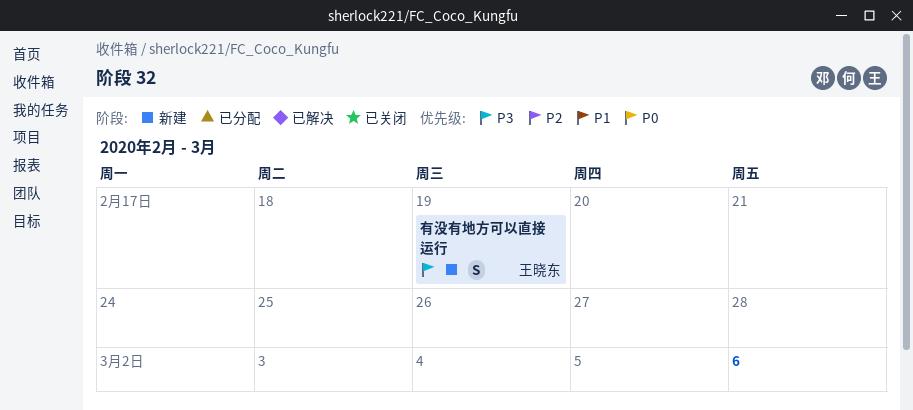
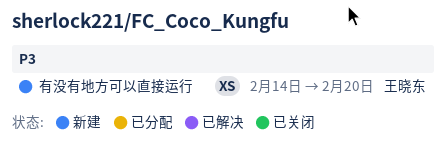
有没有地方可以直接运行, estimate: S -> XS
有没有地方可以直接运行, due: Feb 19 -> Feb 20

